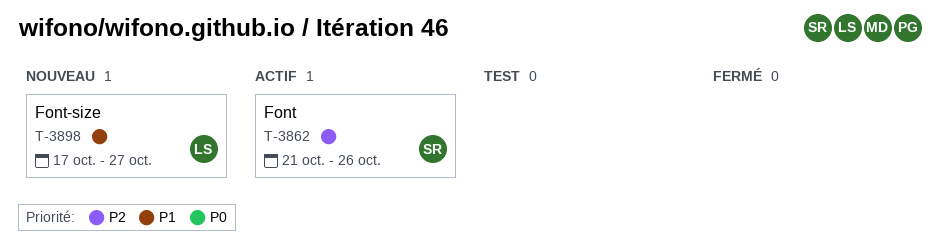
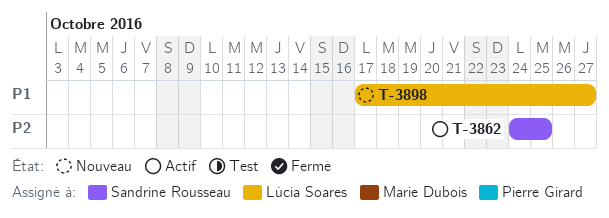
T-3862, start: Oct 21 -> Oct 24
T-3862, due: Oct 26 -> Oct 25

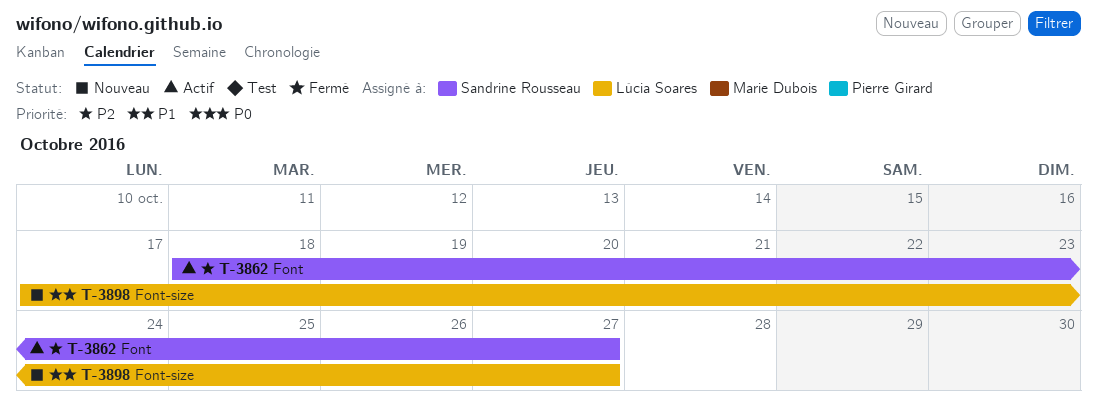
T-3862, start: Oct 24 -> Oct 18
T-3862, due: Oct 25 -> Oct 27

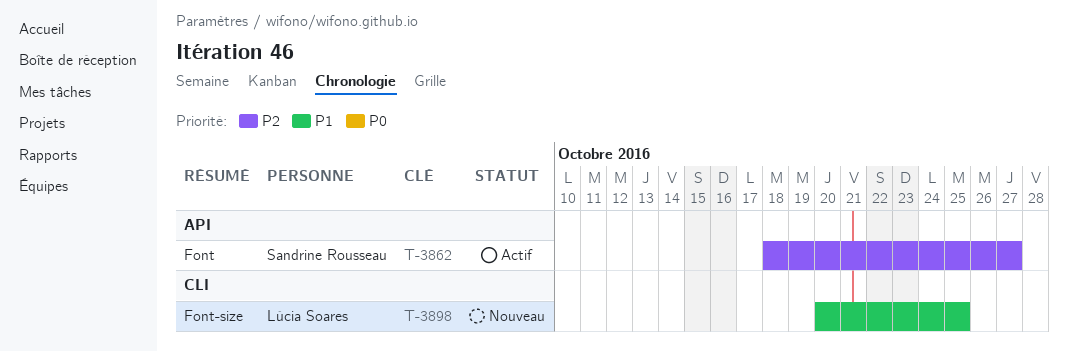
T-3898, start: Oct 17 -> Oct 20
T-3898, due: Oct 27 -> Oct 25

